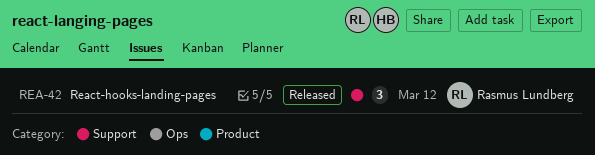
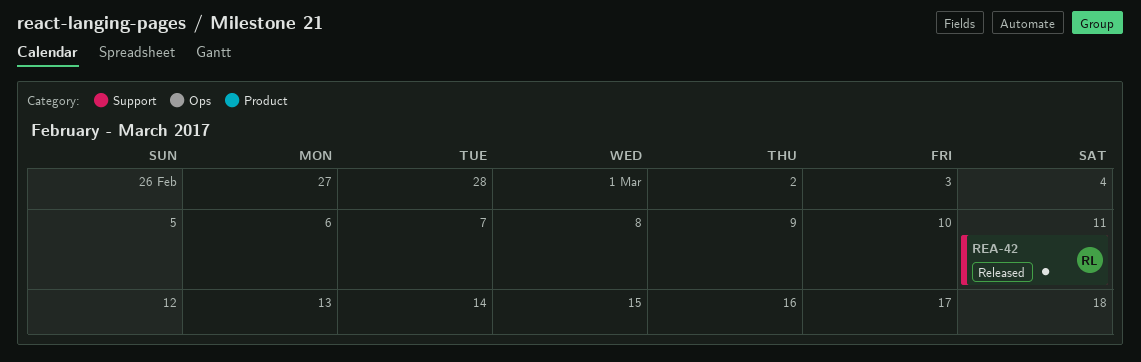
REA-42, estimate: 3 -> 1
REA-42, due: Mar 12 -> Mar 11

